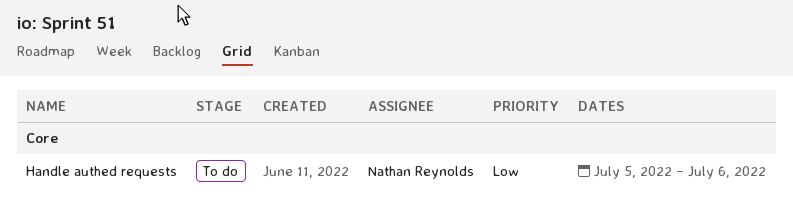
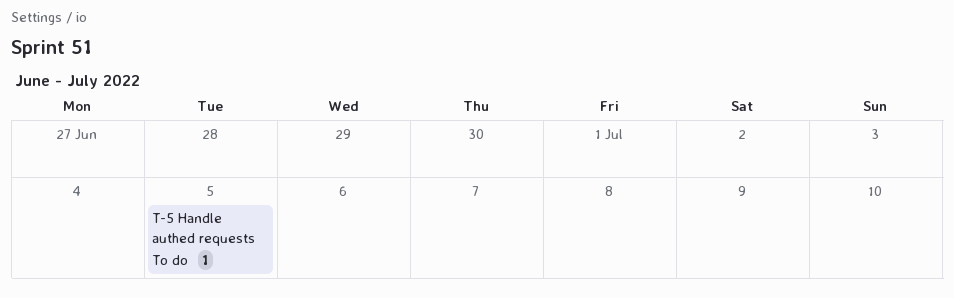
Handle authed requests, due: Jul 6 -> Jul 5

